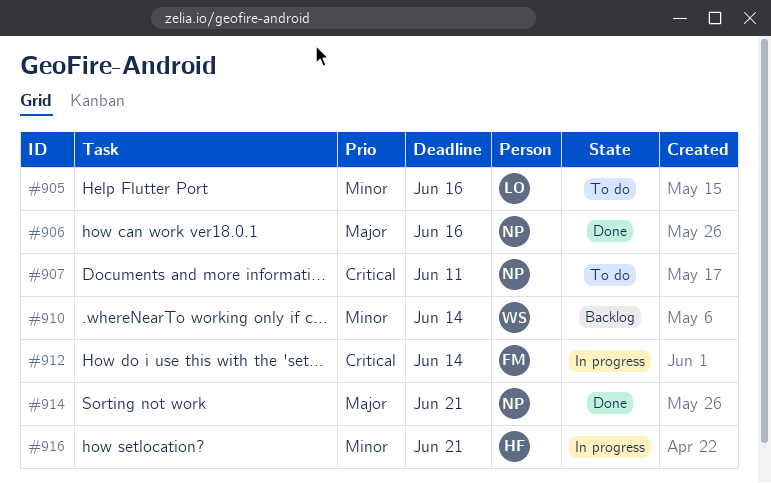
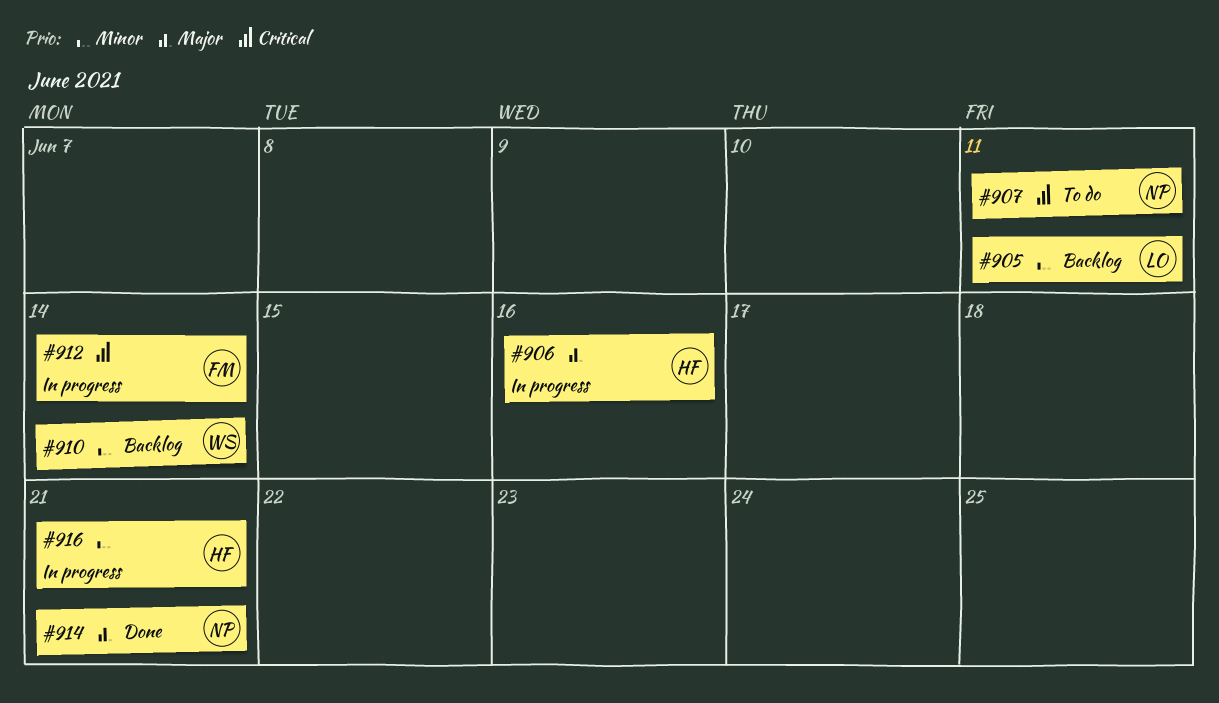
#905, status: To do -> Backlog
#905, due: Jun 16 -> Jun 11
#906, status: Done -> In progress
#906, owner: NP -> HF

